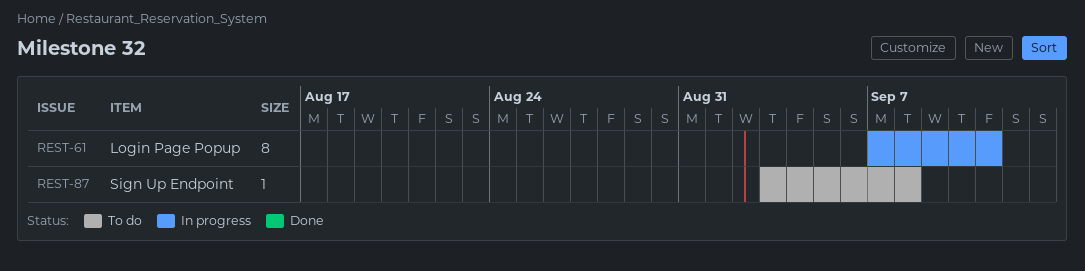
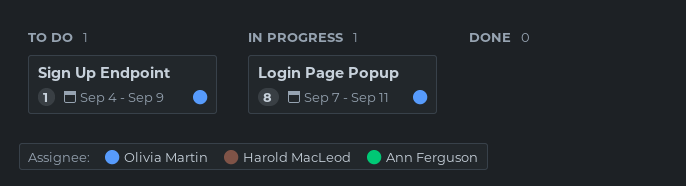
Sign Up Endpoint, start: Sep 3 -> Sep 4
Sign Up Endpoint, due: Sep 8 -> Sep 9

